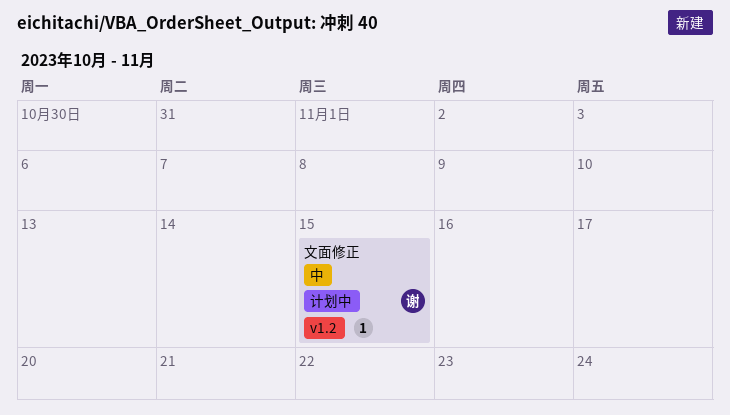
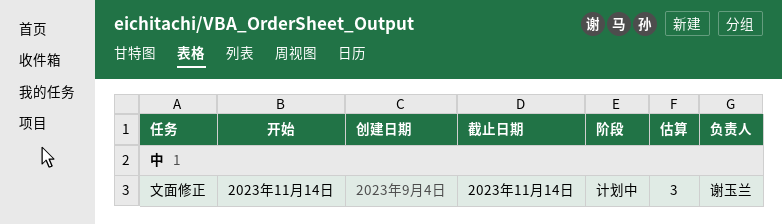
文面修正, estimate: 1 -> 3
文面修正, due: Nov 15 -> Nov 14

